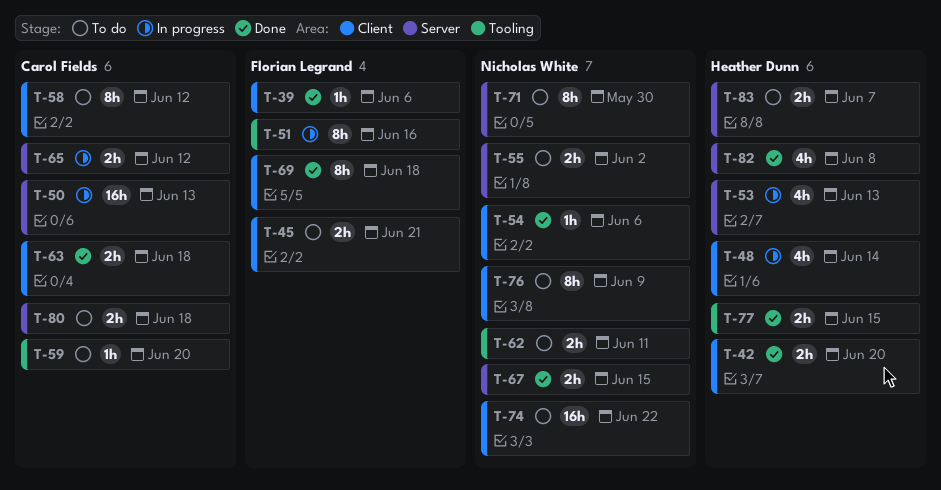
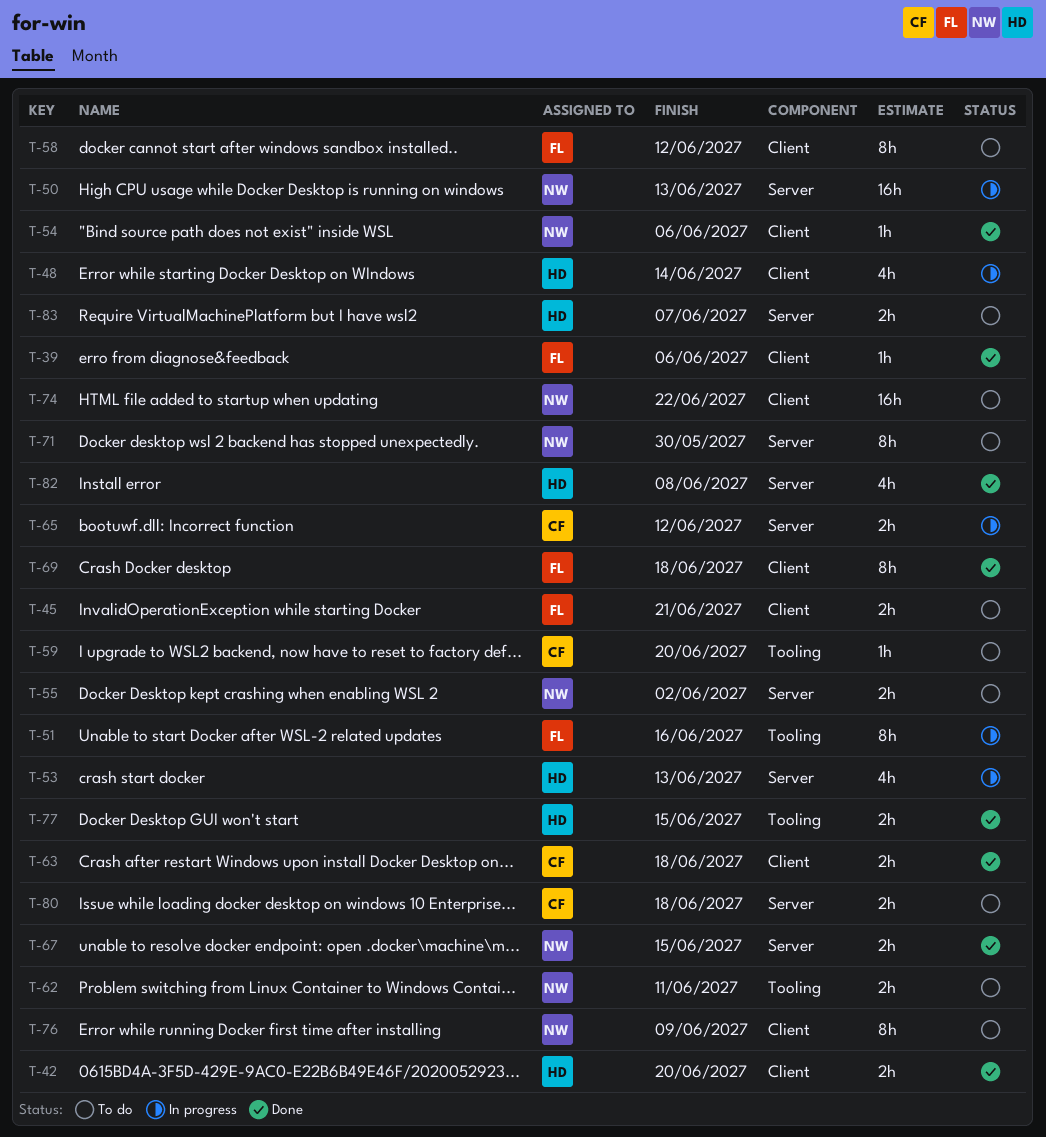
T-50, owner: Carol Fields -> Nicholas White
T-58, owner: Carol Fields -> Florian Legrand

